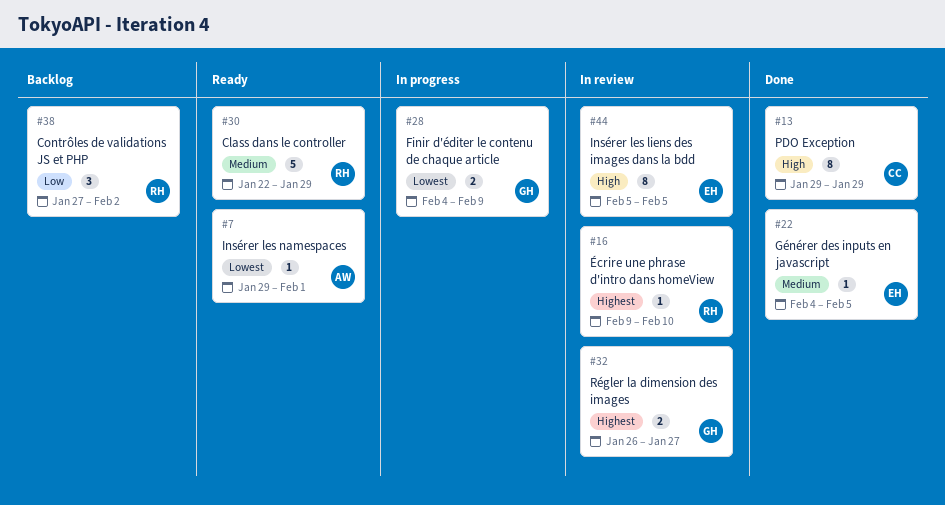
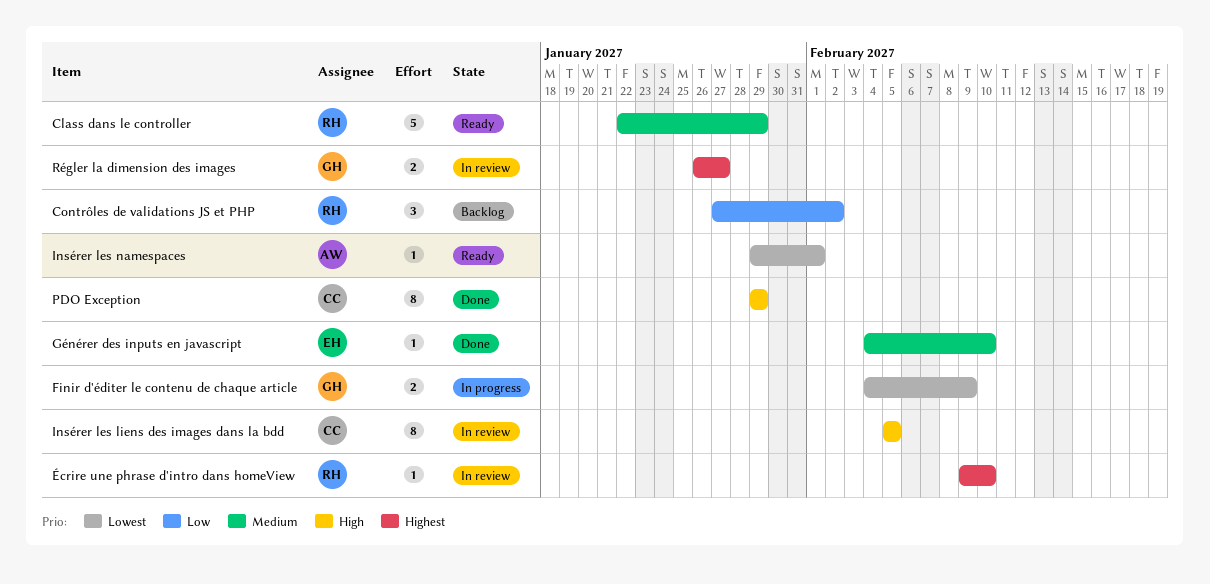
Générer des inputs en javascript, due: Feb 5 -> Feb 10
Insérer les liens des images dans la bdd, owner: EH -> CC

